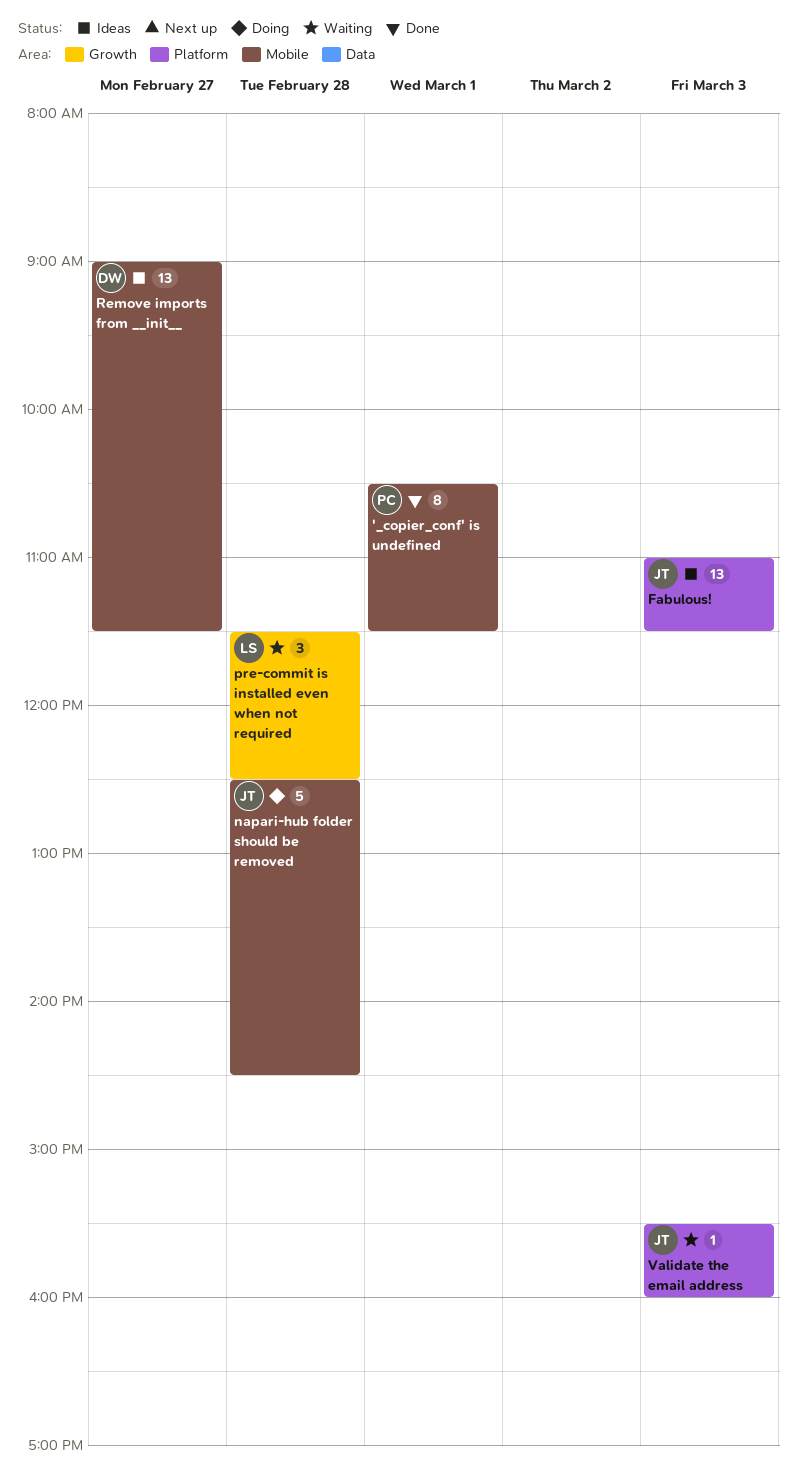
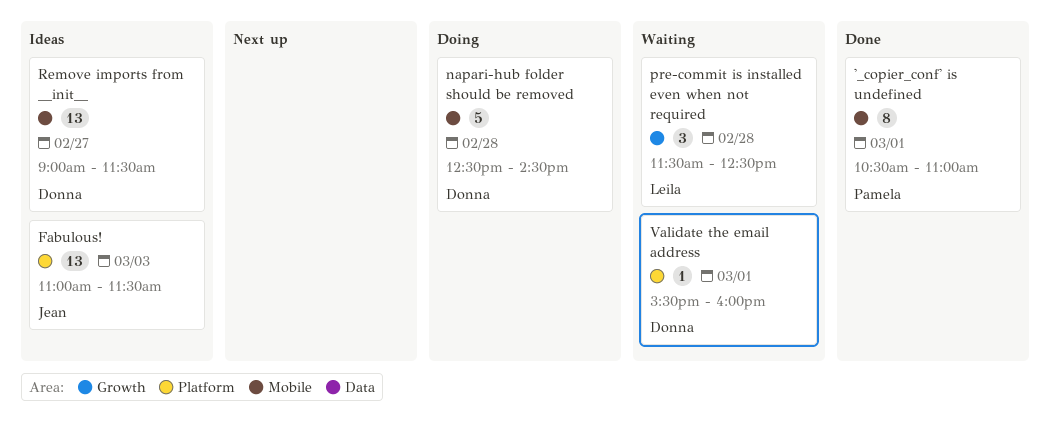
'_copier_conf' is undefined, ends: 11:30 -> 11:00
napari-hub folder should be removed, owner: Jean -> Donna
Validate the email address, owner: Jean -> Donna
Validate the email address, day: Mar 3 -> Mar 1

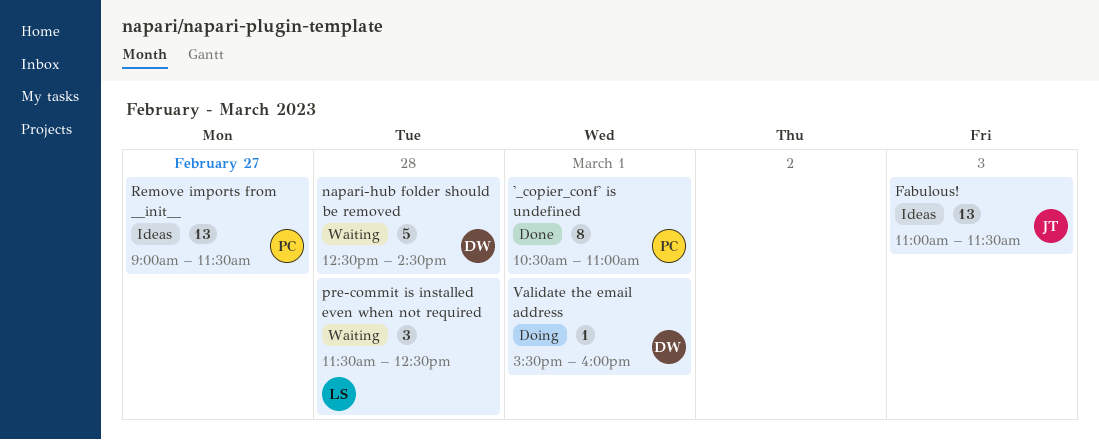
napari-hub folder should be removed, status: Doing -> Waiting
Remove imports from __init__, owner: Donna -> Pamela
Validate the email address, status: Waiting -> Doing

